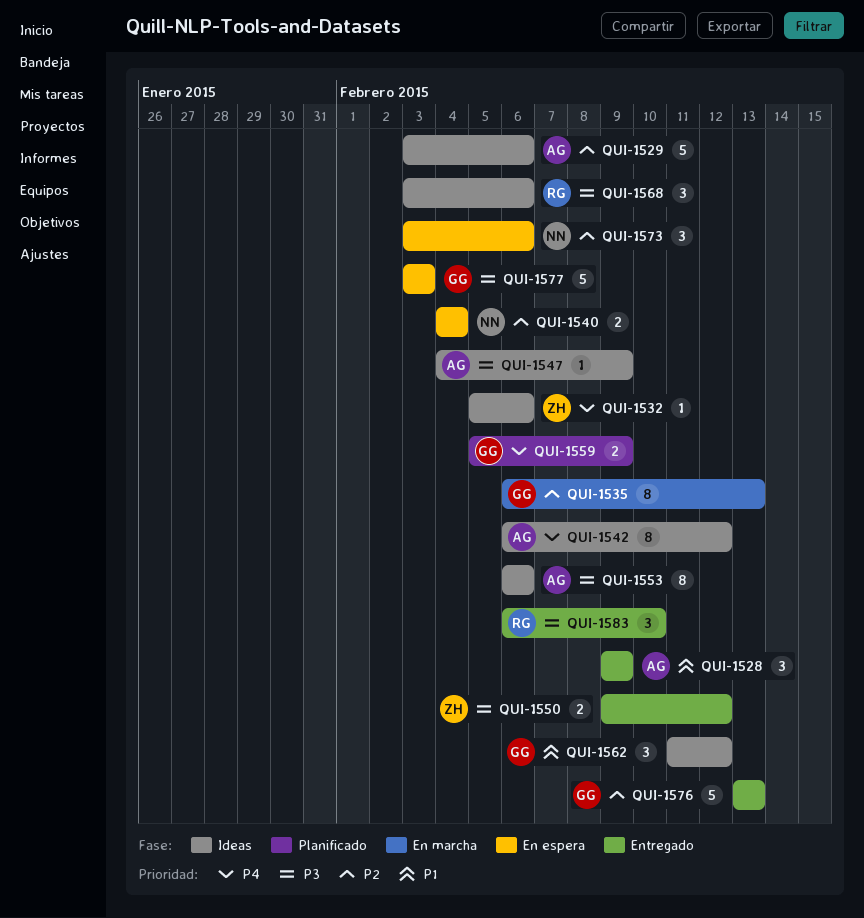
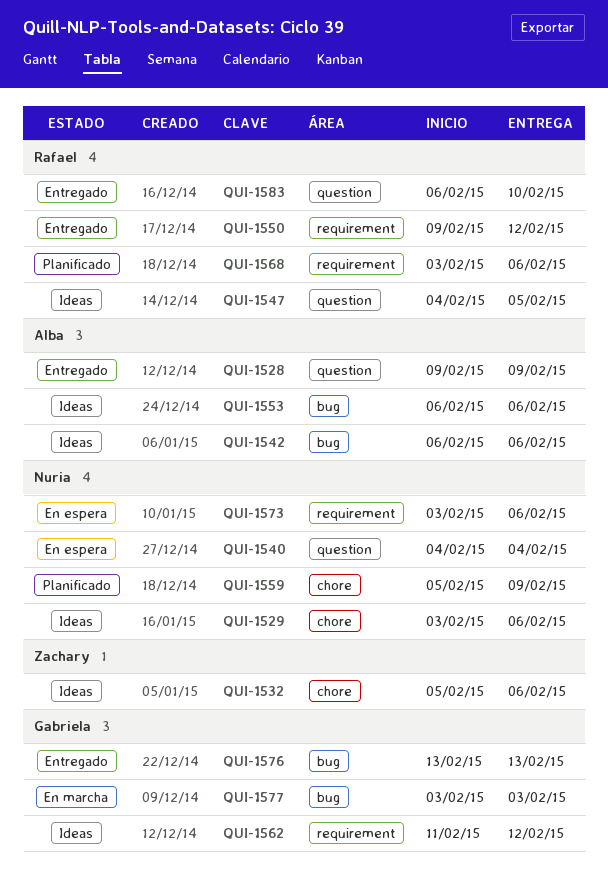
QUI-1529, owner: Alba -> Nuria
QUI-1535: present -> none
QUI-1542, due: Feb 12 -> Feb 6
QUI-1547, owner: Alba -> Rafael
QUI-1547, due: Feb 9 -> Feb 5
QUI-1550, owner: Zachary -> Rafael
QUI-1559, owner: Gabriela -> Nuria
QUI-1568, status: Ideas -> Planificado
QUI-1577, status: En espera -> En marcha

